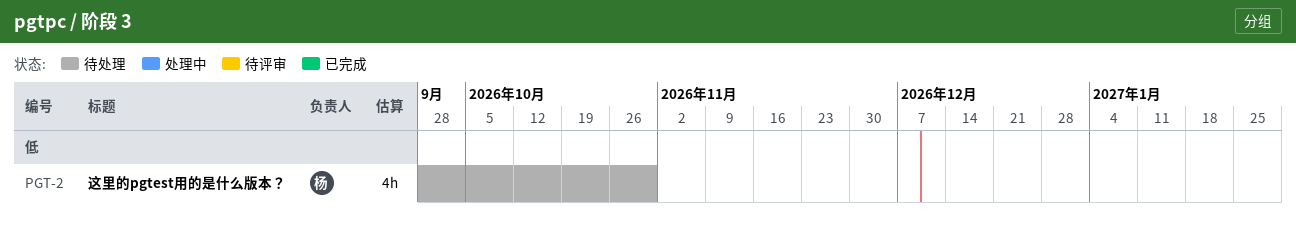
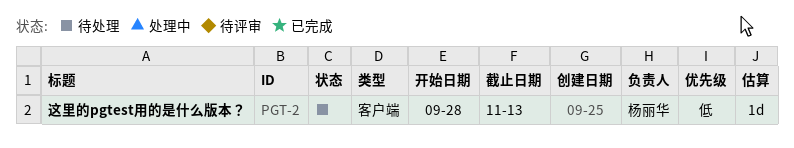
PGT-2, estimate: 4h -> 1d
PGT-2, due: Oct 30 -> Nov 13

